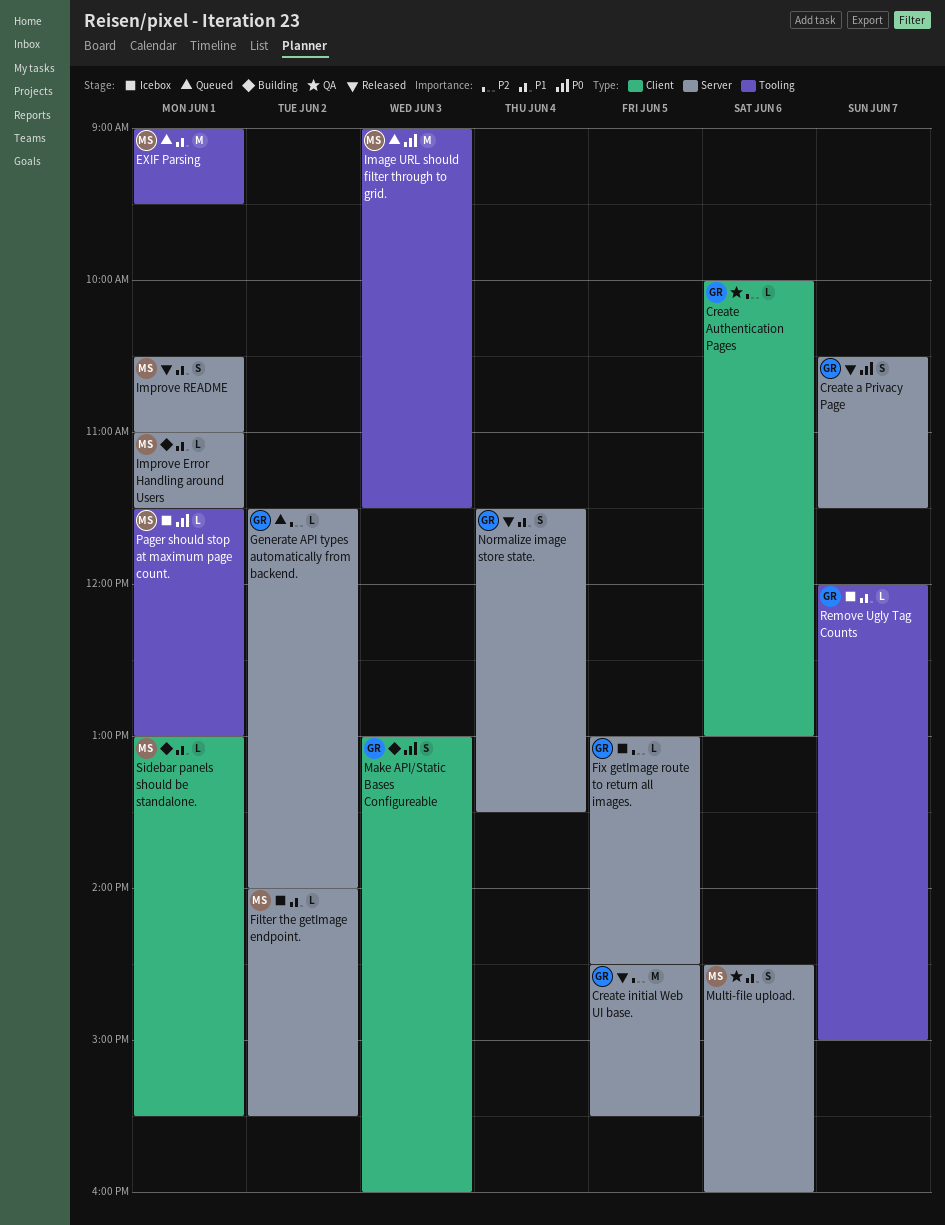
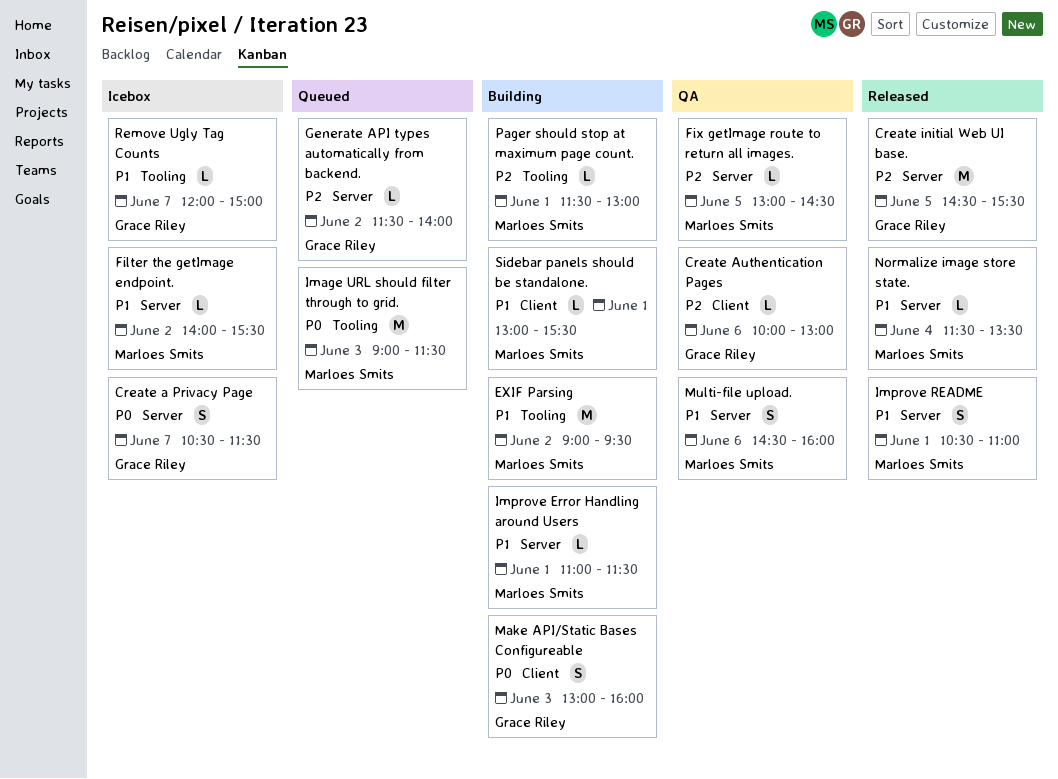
Create a Privacy Page, status: Released -> Icebox
EXIF Parsing, status: Queued -> Building
EXIF Parsing, day: Jun 1 -> Jun 2
Fix getImage route to return all images., status: Icebox -> QA
Fix getImage route to return all images., owner: Grace Riley -> Marloes Smits
Normalize image store state., owner: Grace Riley -> Marloes Smits
Normalize image store state., estimate: S -> L
Pager should stop at maximum page count., status: Icebox -> Building
Pager should stop at maximum page count., priority: P0 -> P2

